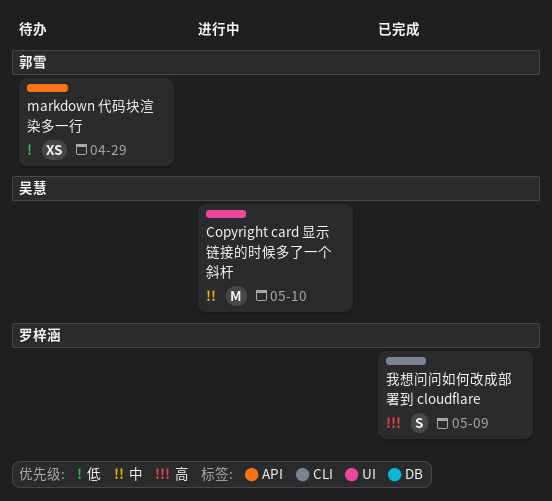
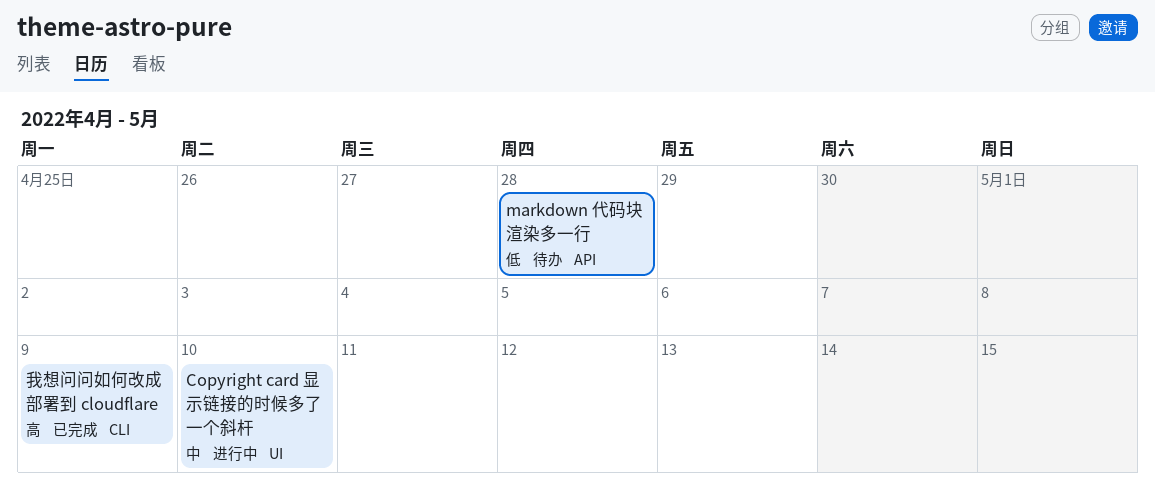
markdown 代码块渲染多一行, due: Apr 29 -> Apr 28

